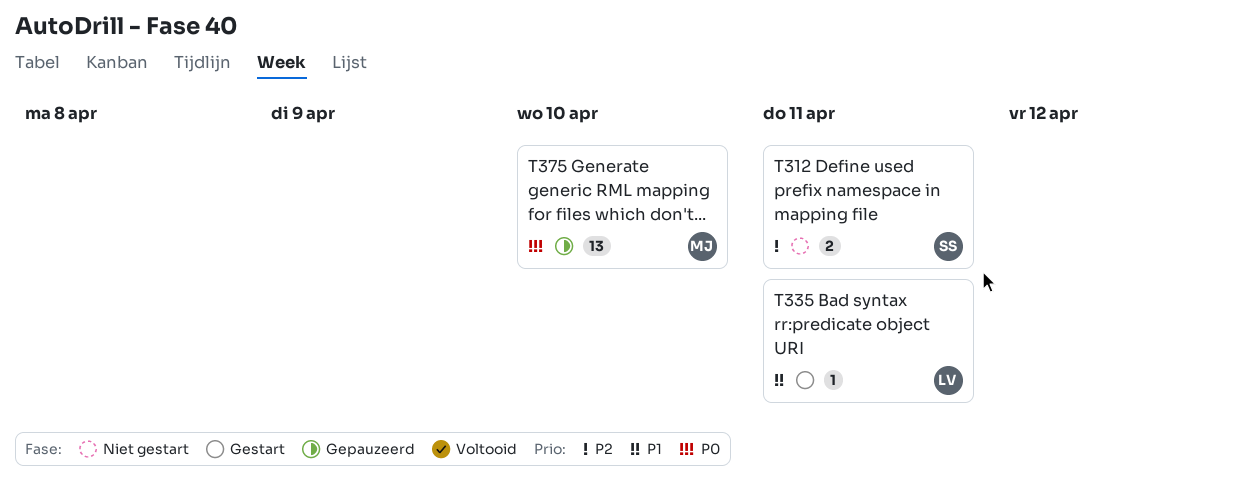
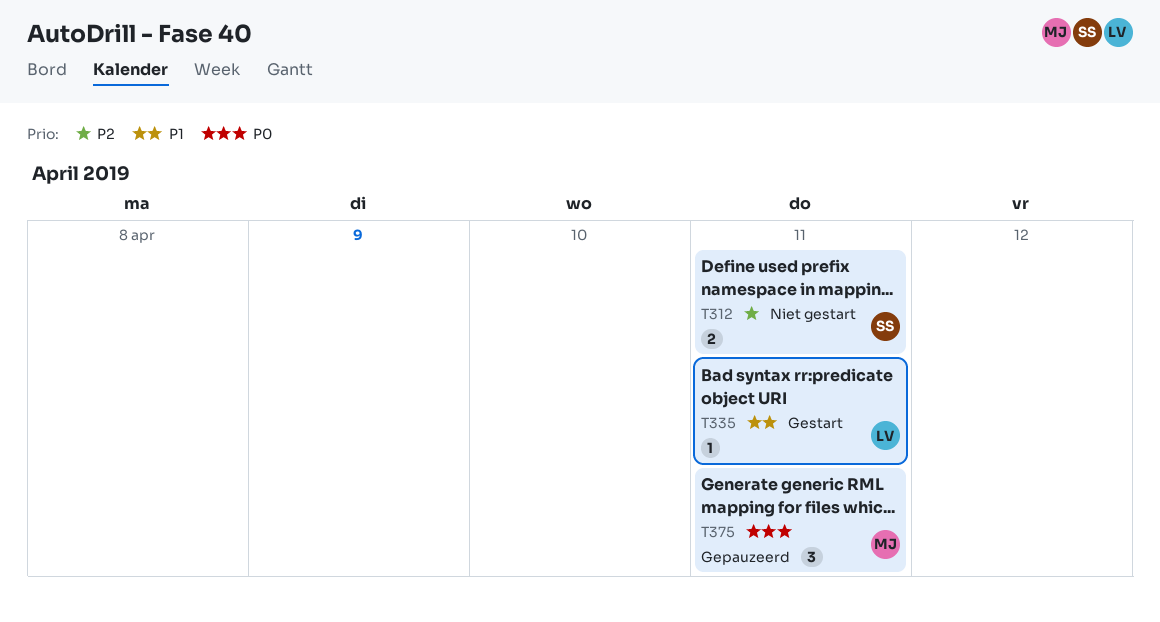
T375, estimate: 13 -> 3
T375, due: Apr 10 -> Apr 11

